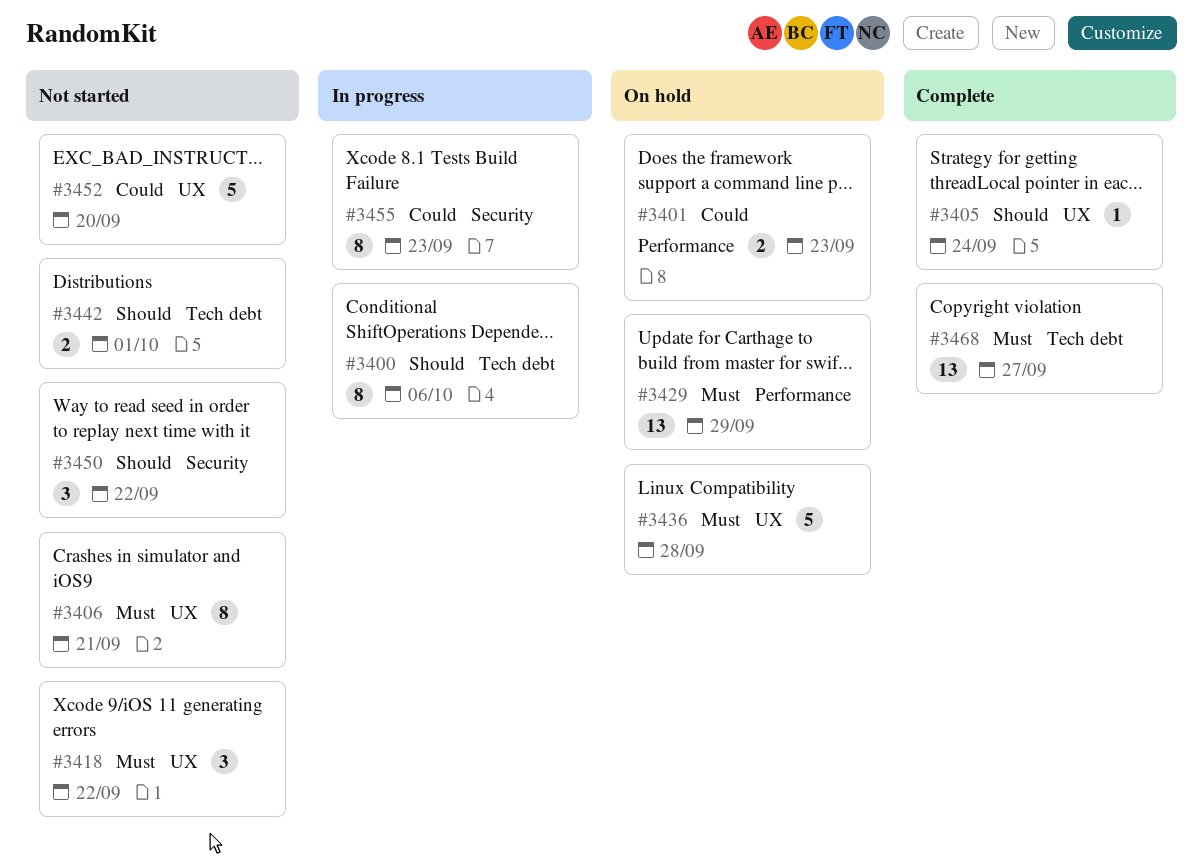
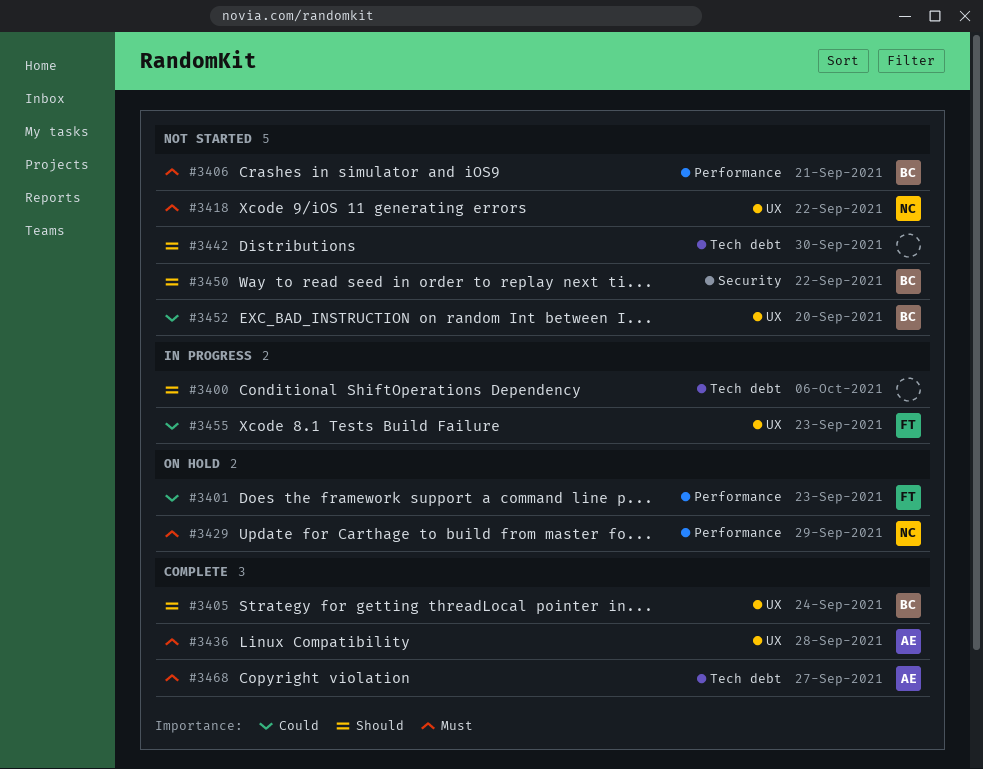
#3406, label: UX -> Performance
#3436, status: On hold -> Complete
#3442, due: Oct 1 -> Sep 30
#3455, label: Security -> UX

